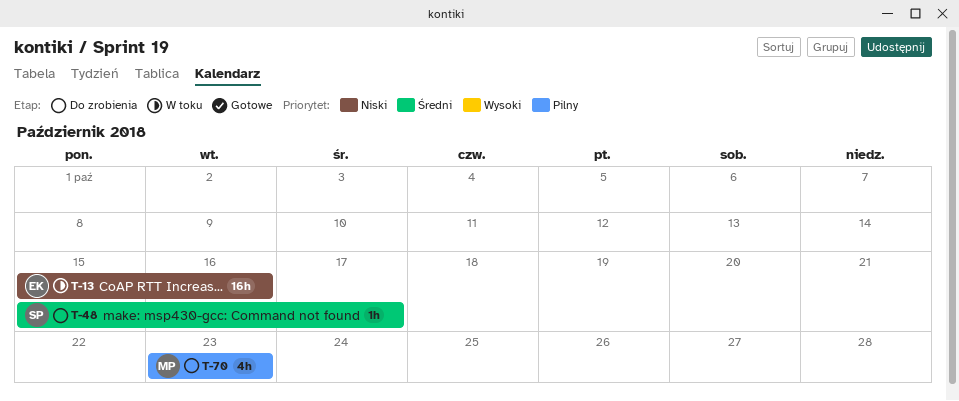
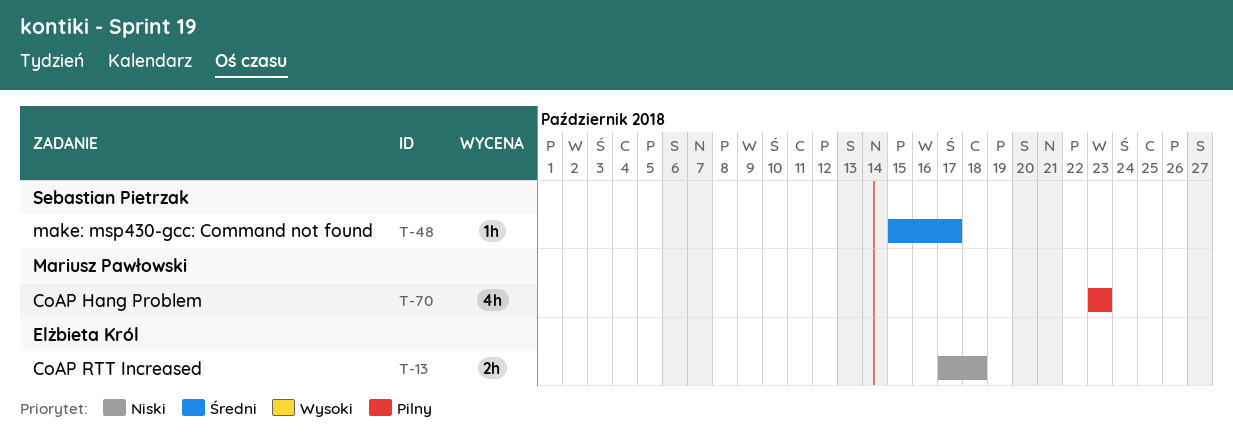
T-13, estimate: 16h -> 2h
T-13, start: Oct 15 -> Oct 17
T-13, due: Oct 16 -> Oct 18

